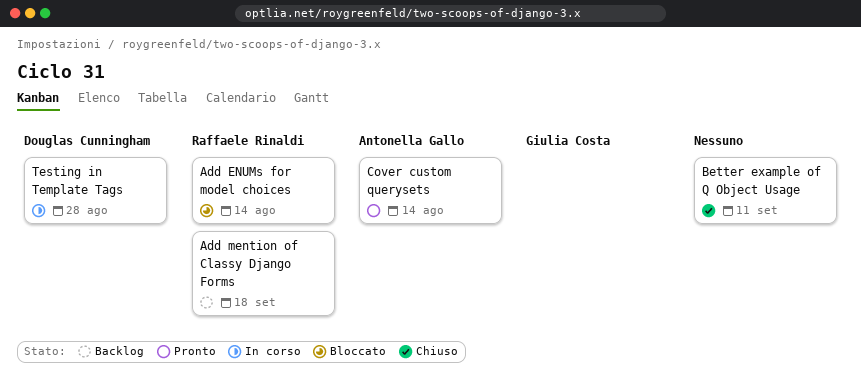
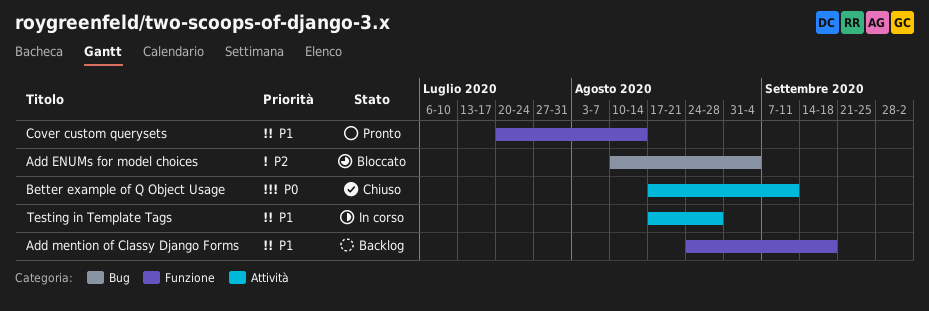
Add ENUMs for model choices, due: Aug 14 -> Sep 4

